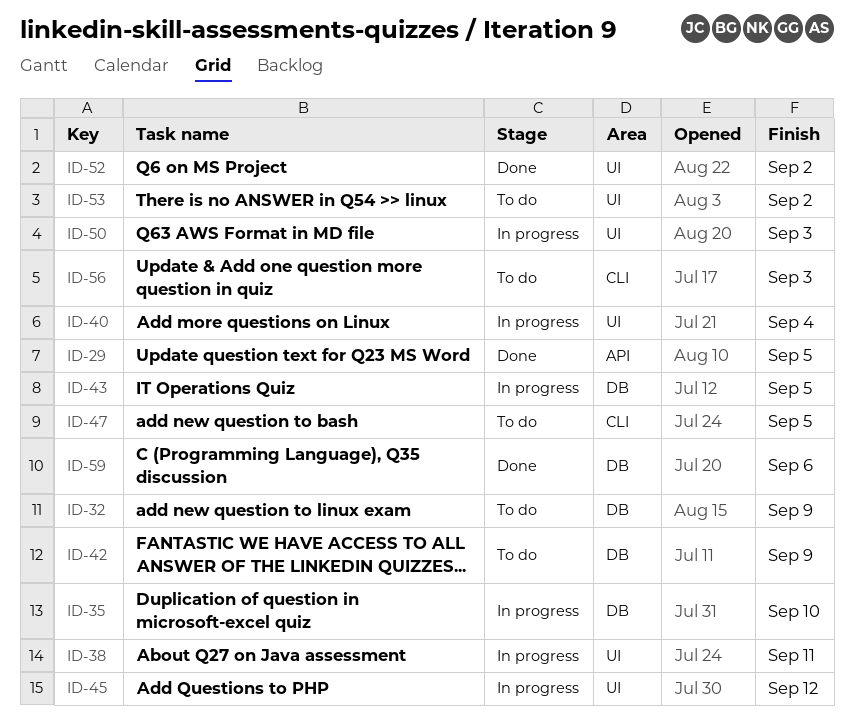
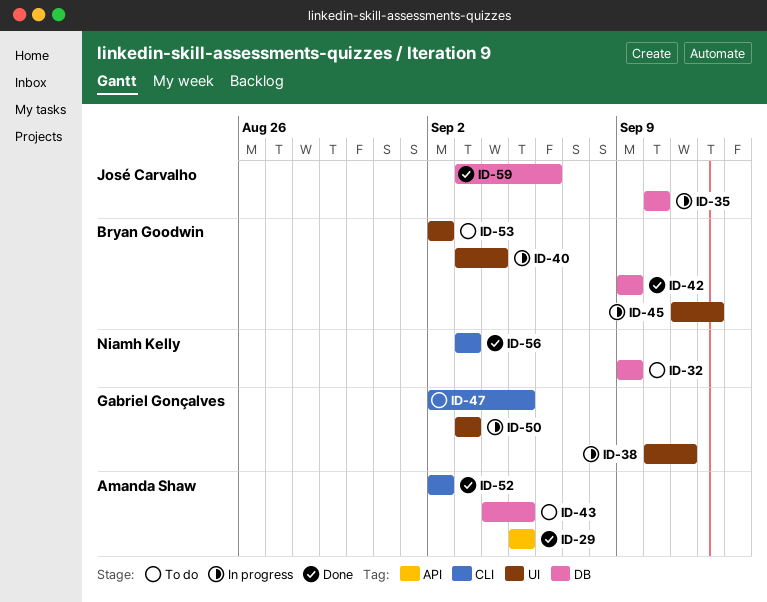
ID-42, status: To do -> Done
ID-43, status: In progress -> To do
ID-52, label: UI -> CLI
ID-56, status: To do -> Done

